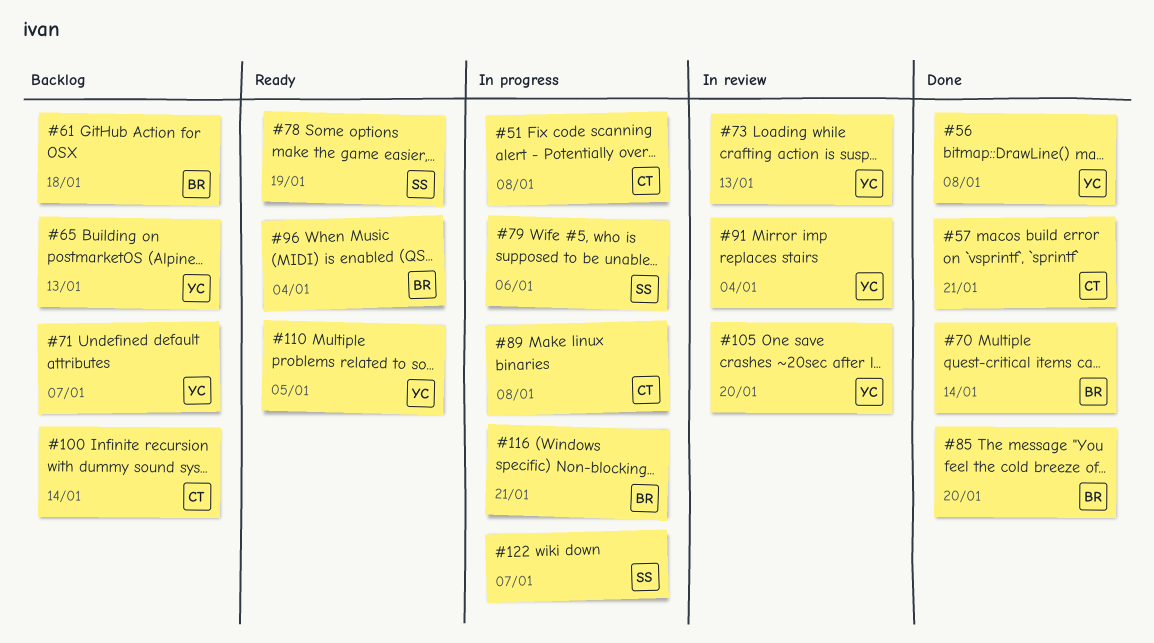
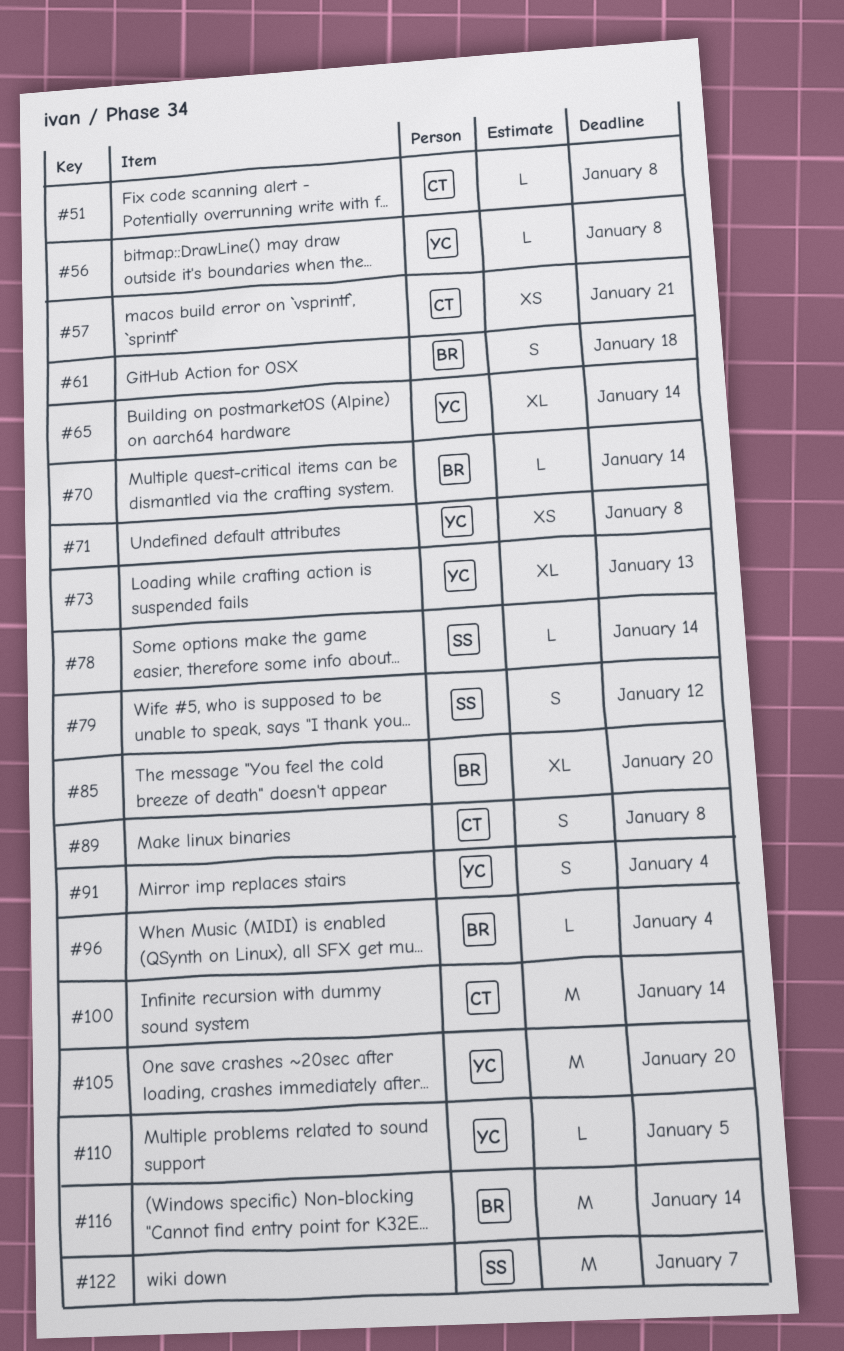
#65, due: Jan 13 -> Jan 14
#71, due: Jan 7 -> Jan 8
#78, due: Jan 19 -> Jan 14
#79, due: Jan 6 -> Jan 12
#116, due: Jan 21 -> Jan 14

